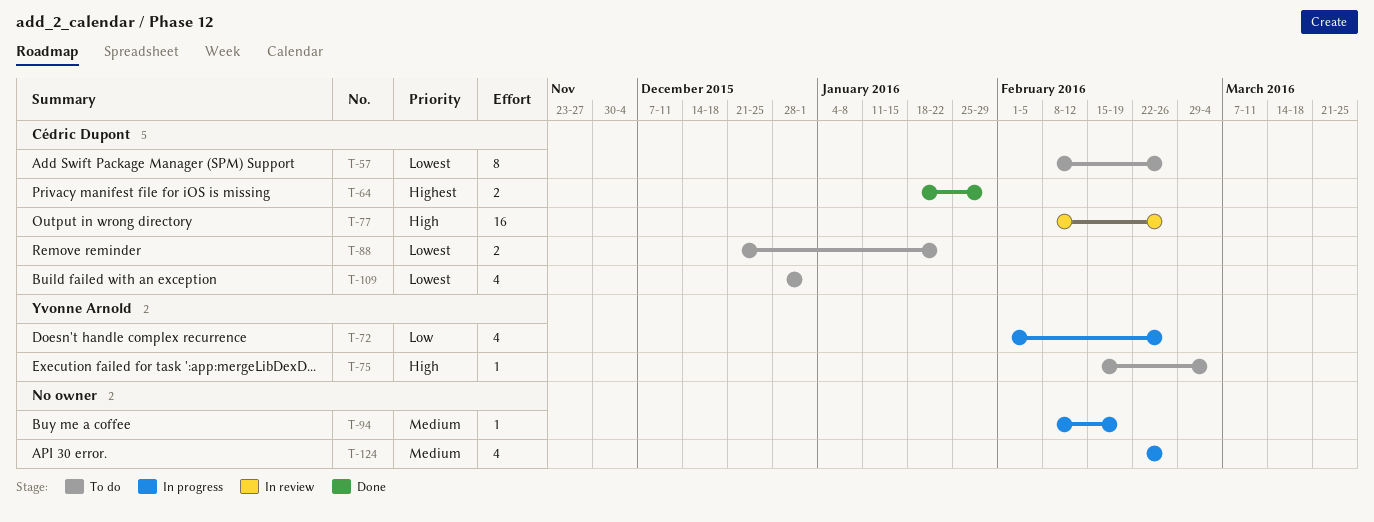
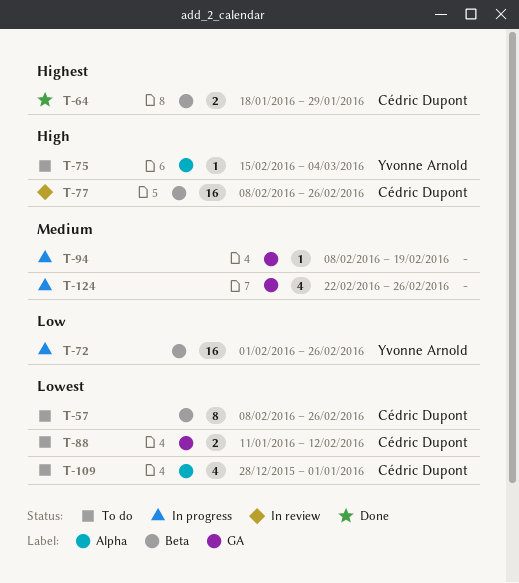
T-72, estimate: 4 -> 16
T-88, start: Dec 21 -> Jan 11
T-88, due: Jan 22 -> Feb 12

